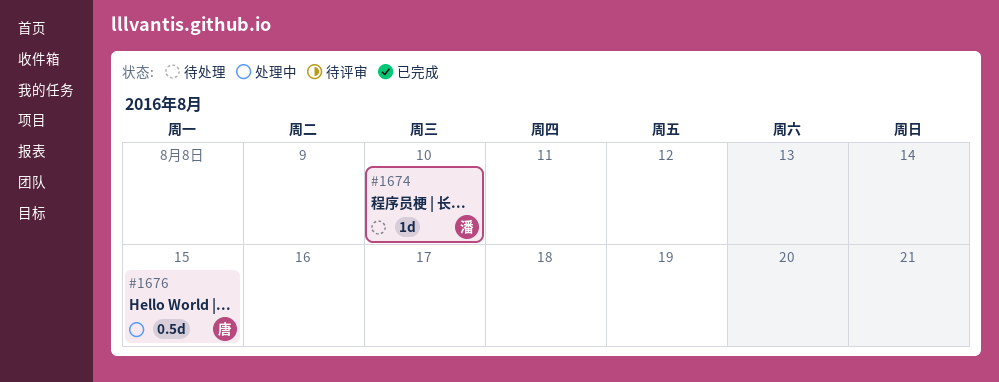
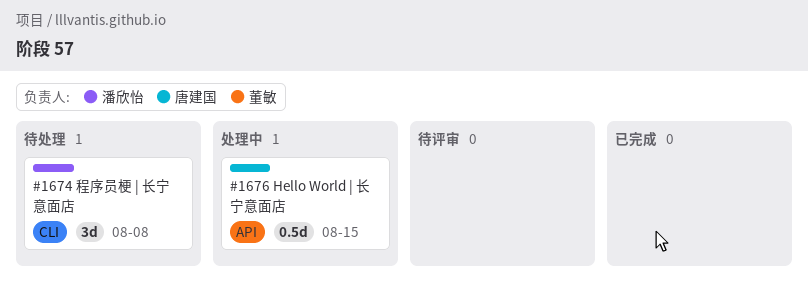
#1674, estimate: 1d -> 3d
#1674, due: Aug 10 -> Aug 8

